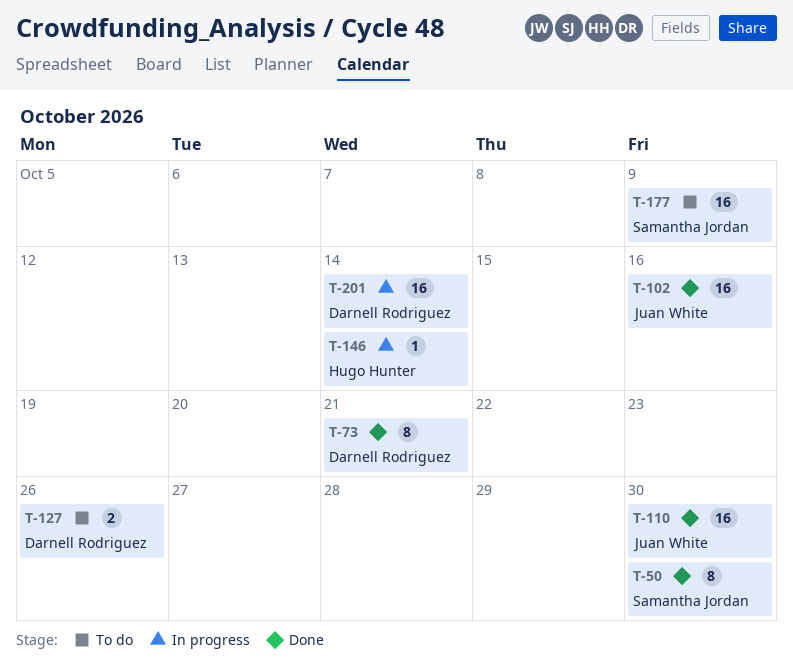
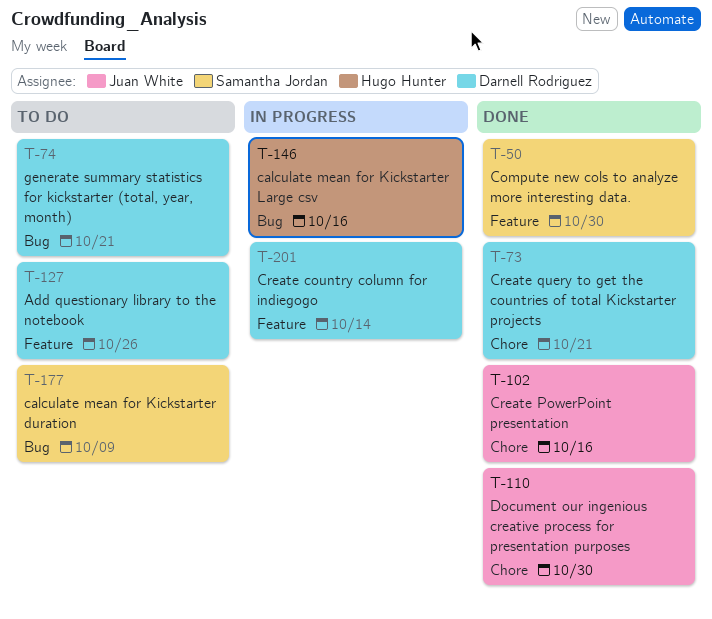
T-74: none -> present
T-146, due: Oct 14 -> Oct 16

